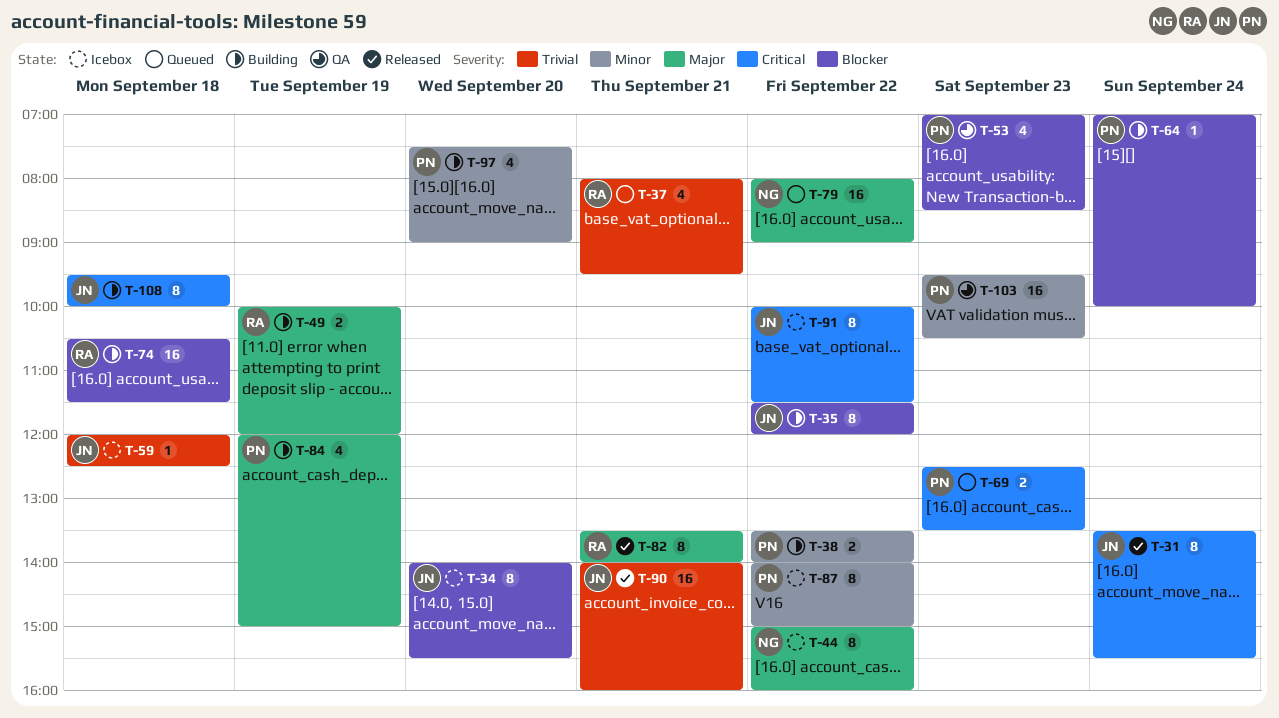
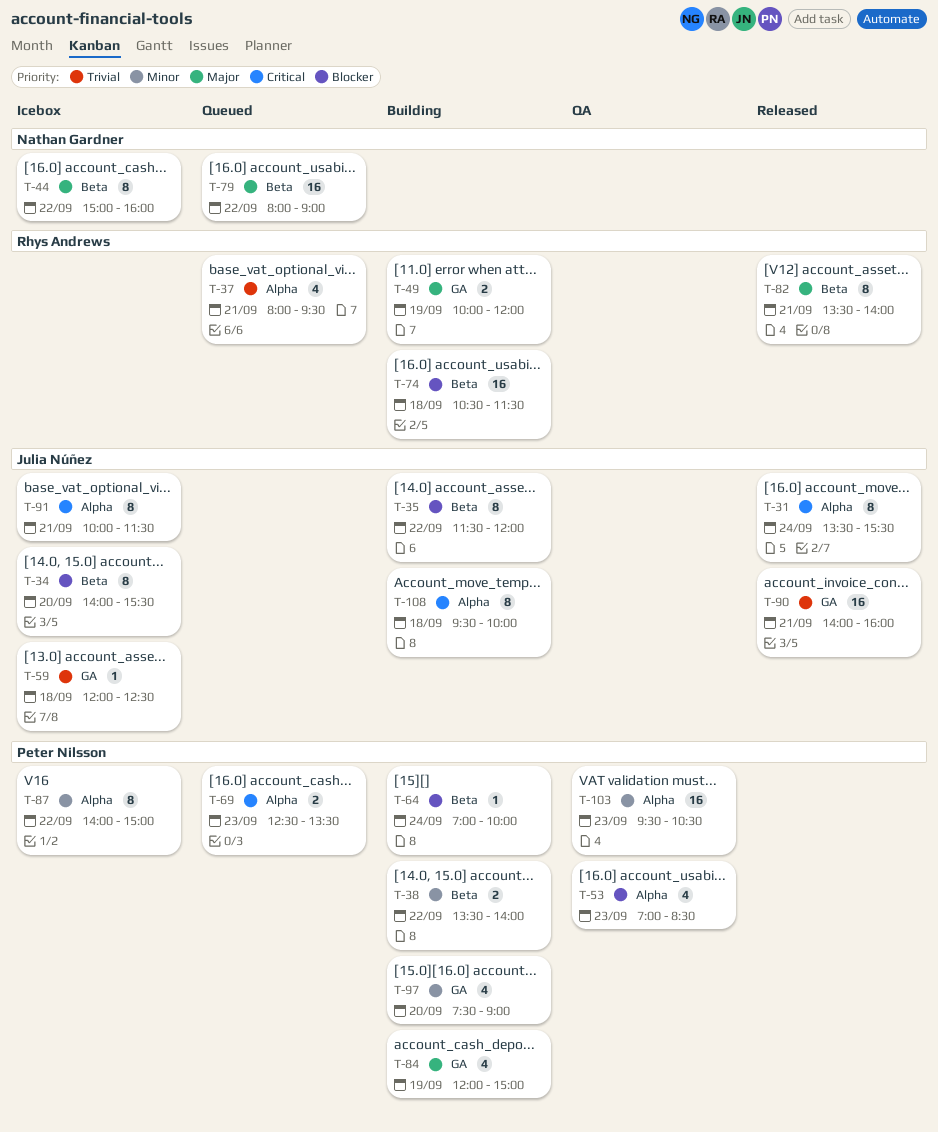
T-91, day: Sep 22 -> Sep 21

